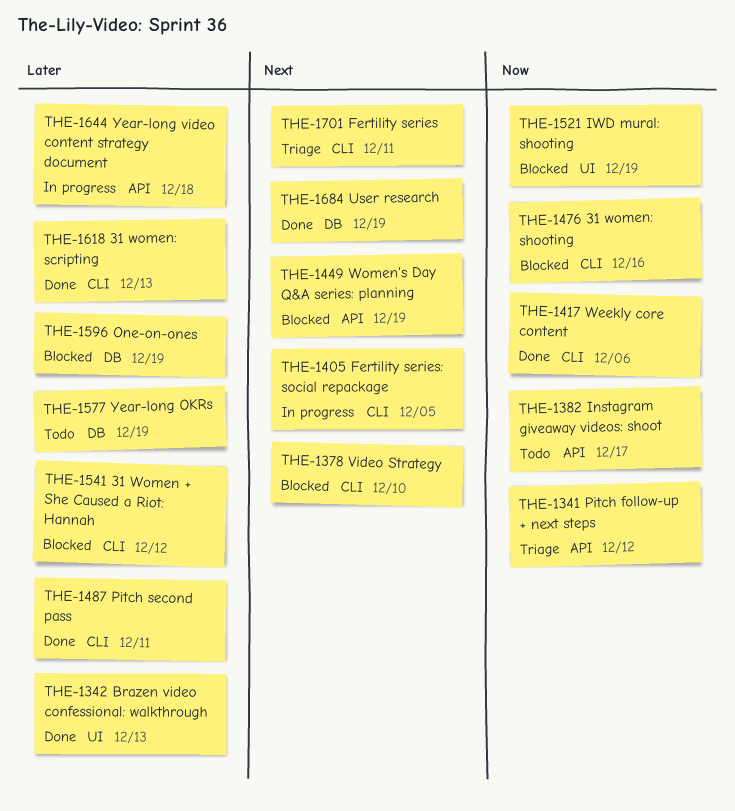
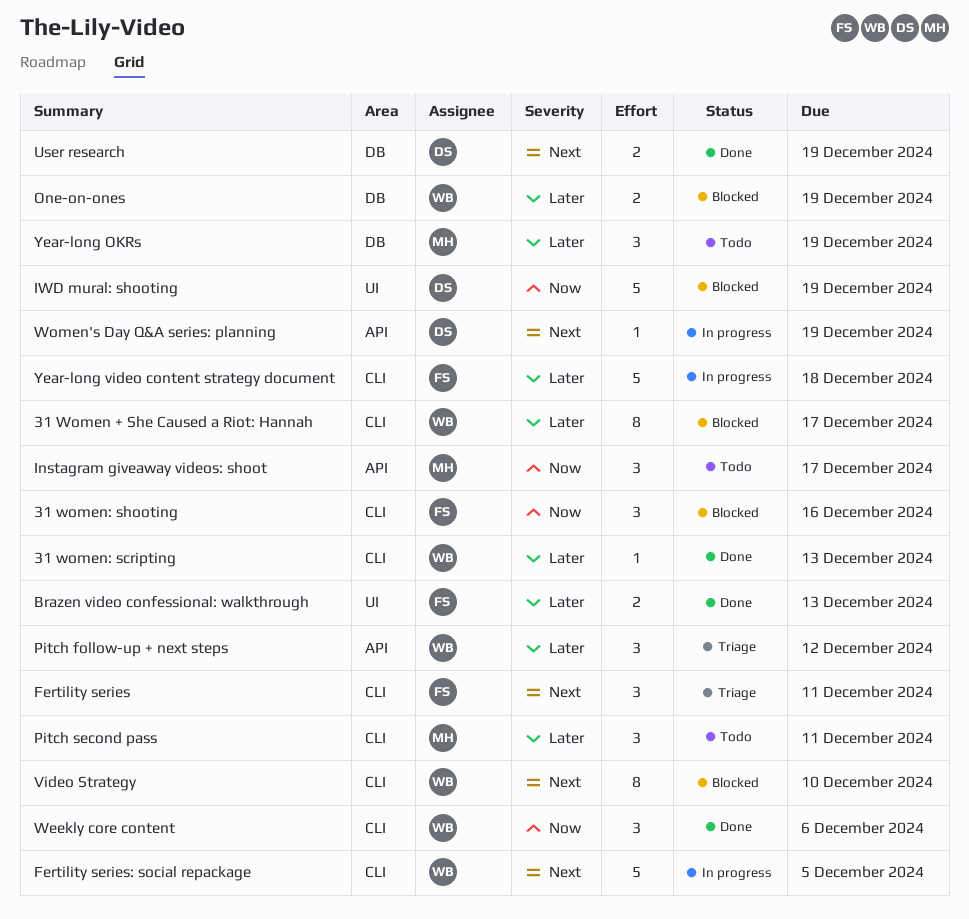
31 Women + She Caused a Riot: Hannah, due: Dec 12 -> Dec 17
Pitch follow-up + next steps, priority: Now -> Later
Pitch second pass, status: Done -> Todo
Women's Day Q&A series: planning, status: Blocked -> In progress
Year-long video content strategy document, label: API -> CLI

